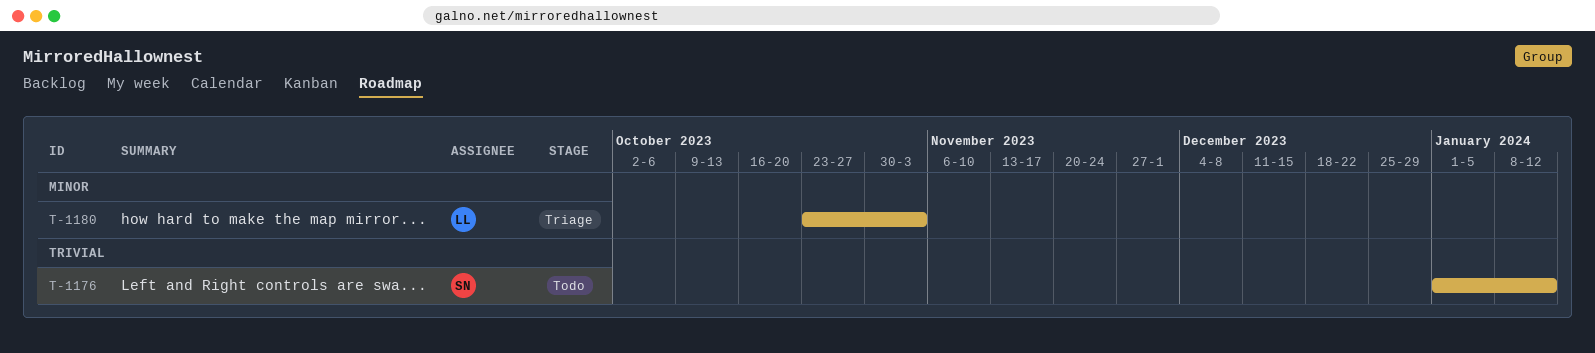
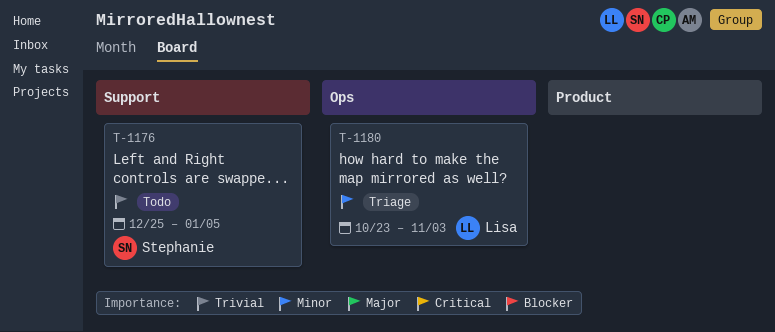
T-1176, start: Jan 1 -> Dec 25
T-1176, due: Jan 12 -> Jan 5

